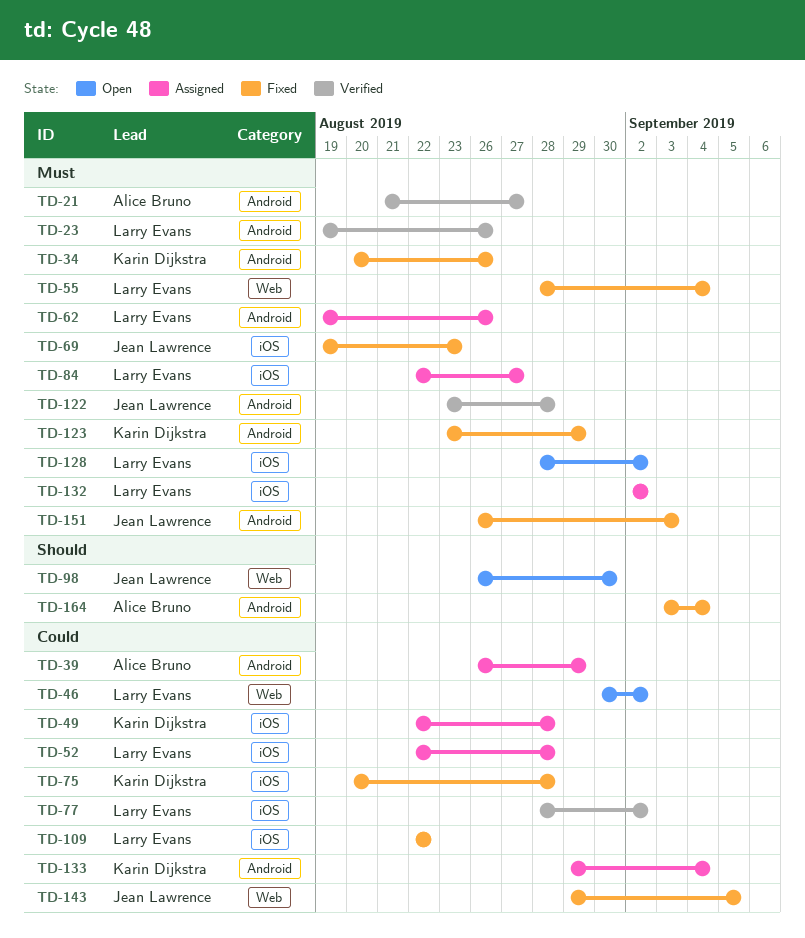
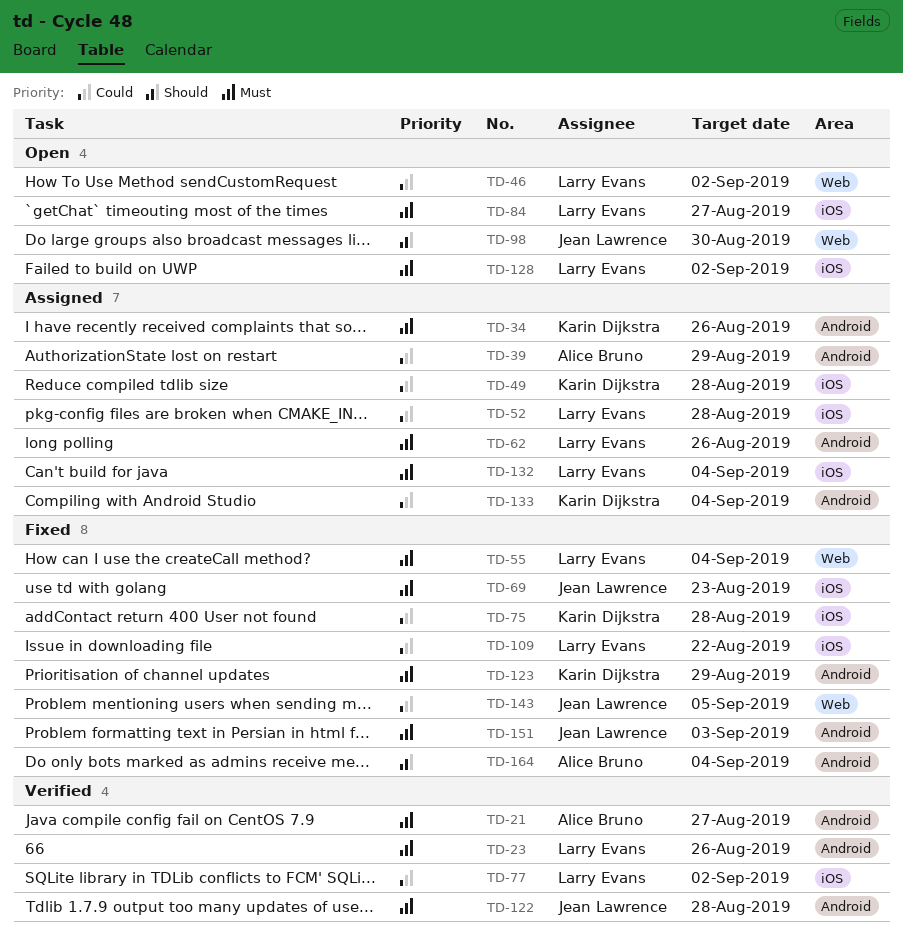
TD-34, status: Fixed -> Assigned
TD-84, status: Assigned -> Open
TD-132, due: Sep 2 -> Sep 4

